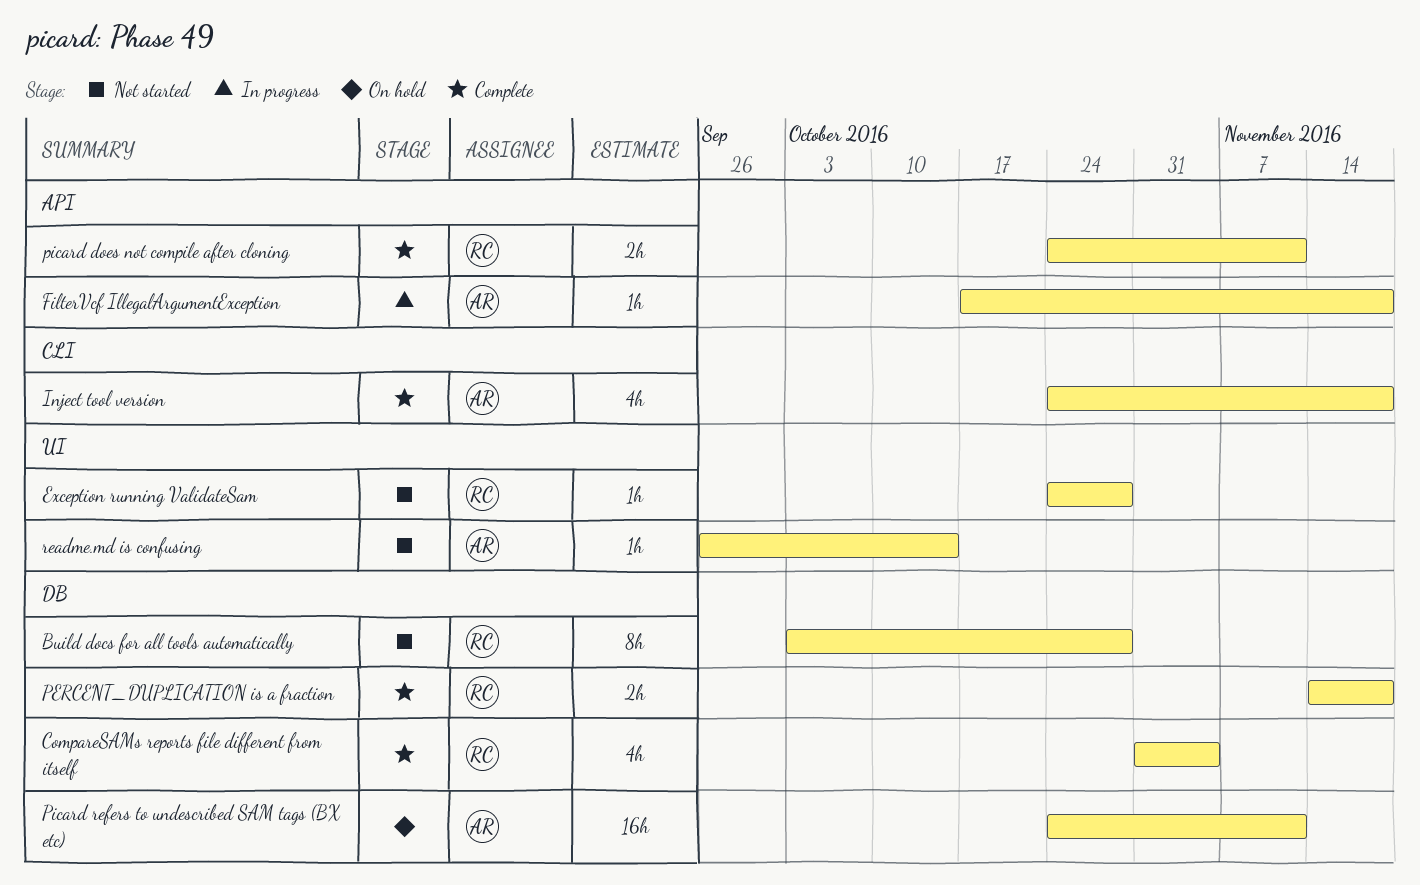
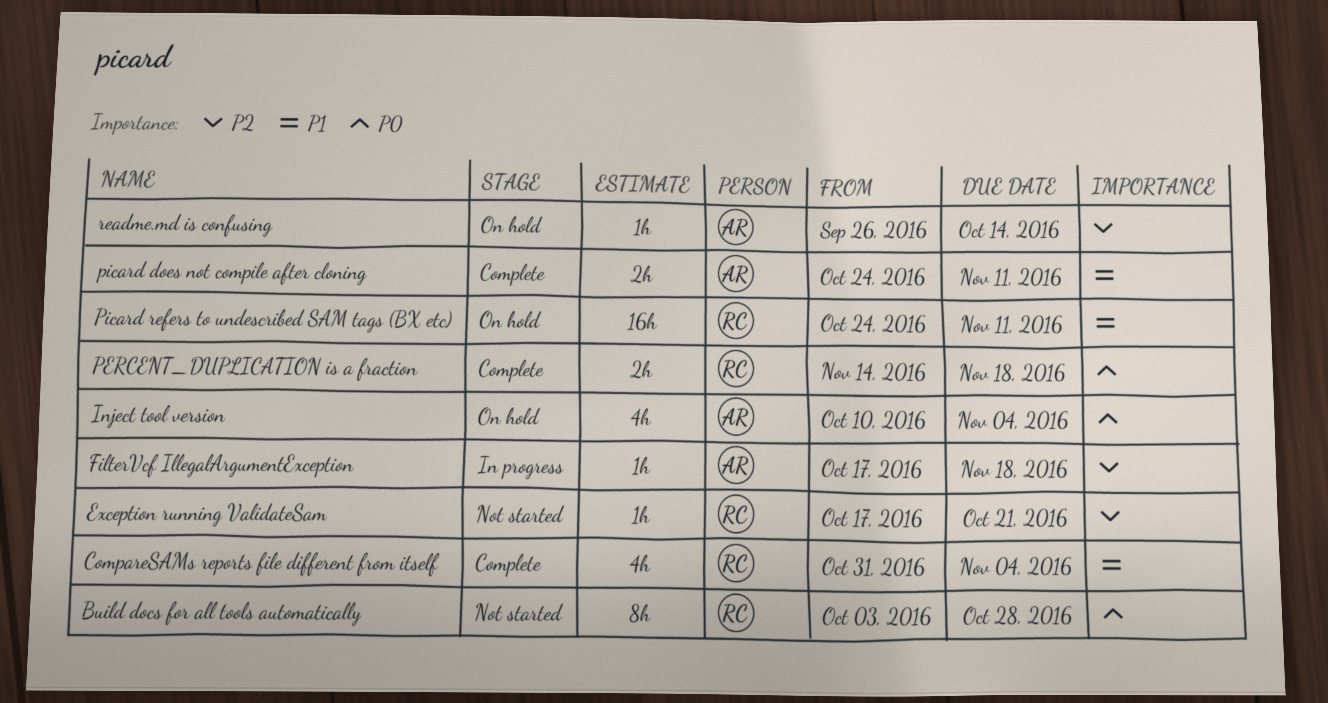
Exception running ValidateSam, start: Oct 24 -> Oct 17
Exception running ValidateSam, due: Oct 28 -> Oct 21
Inject tool version, status: Complete -> On hold
Inject tool version, start: Oct 24 -> Oct 10
Inject tool version, due: Nov 18 -> Nov 4
picard does not compile after cloning, owner: RC -> AR
Picard refers to undescribed SAM tags (BX etc), owner: AR -> RC
readme.md is confusing, status: Not started -> On hold

